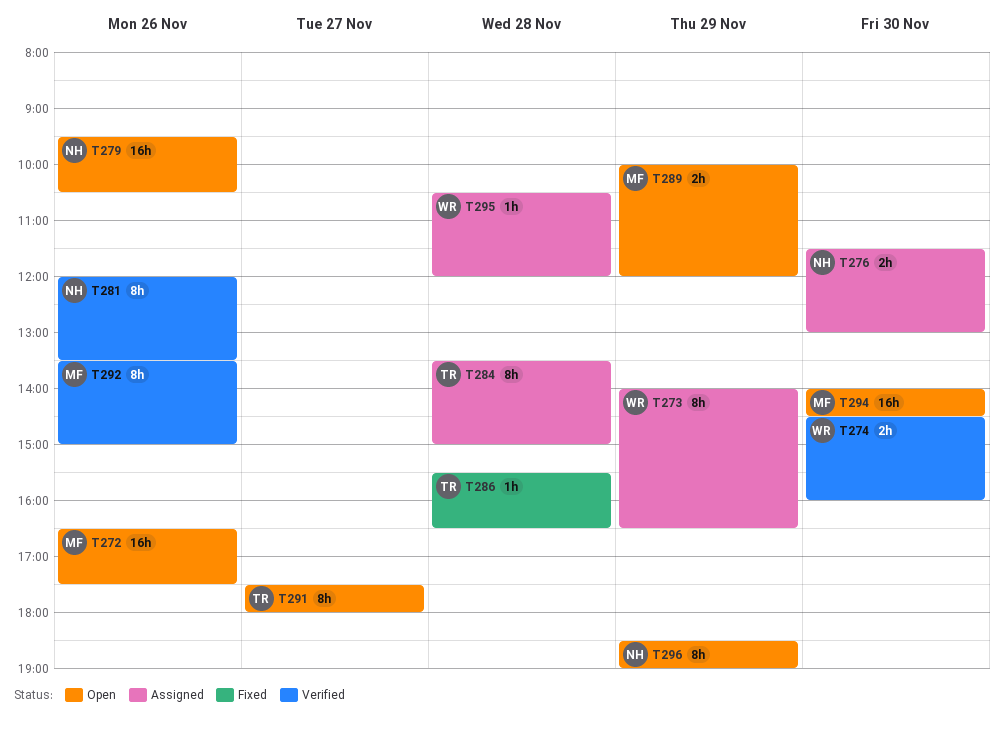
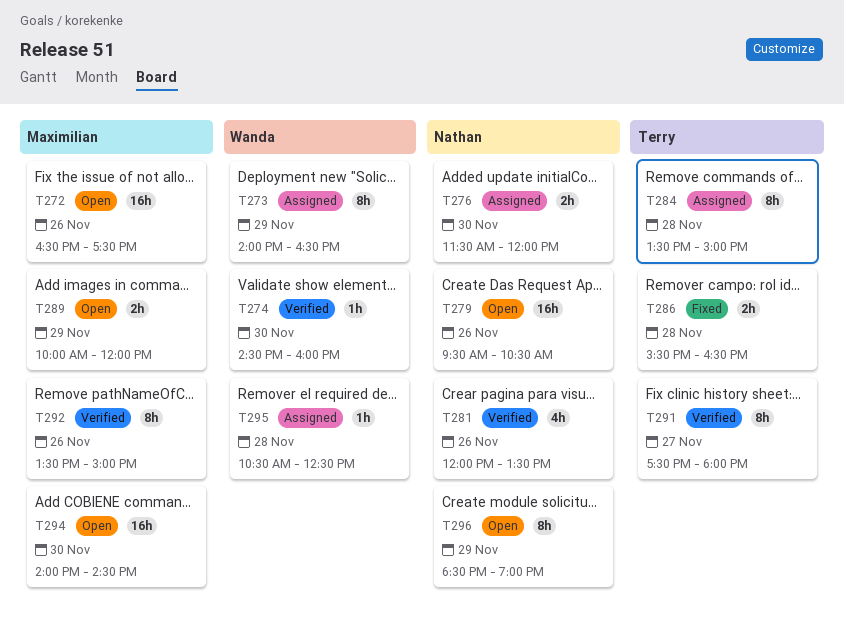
T274, estimate: 2h -> 1h
T276, ends: 13:00 -> 12:00
T281, estimate: 8h -> 4h
T286, estimate: 1h -> 2h
T291, status: Open -> Verified
T295, ends: 12:00 -> 12:30

